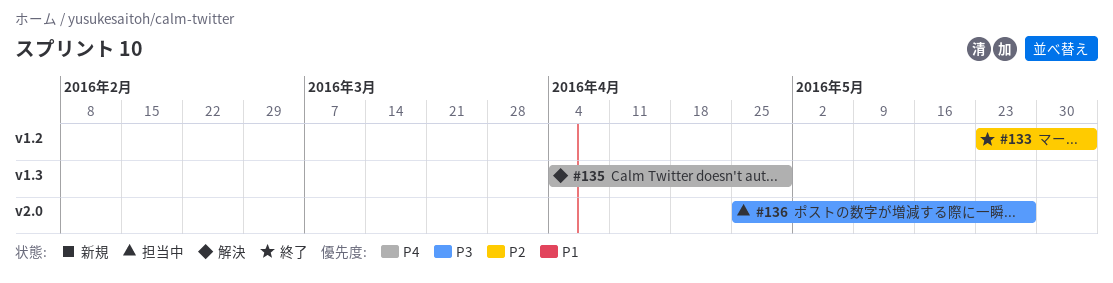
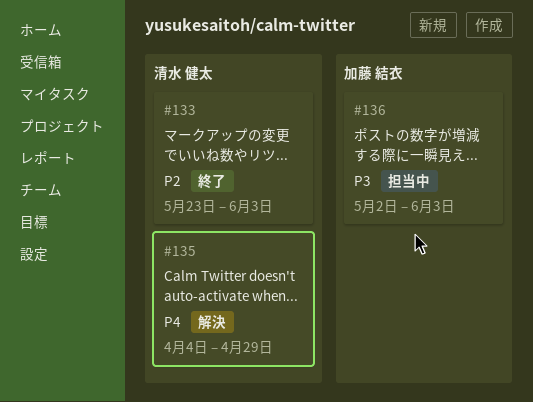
#136, start: Apr 25 -> May 2
#136, due: May 27 -> Jun 3

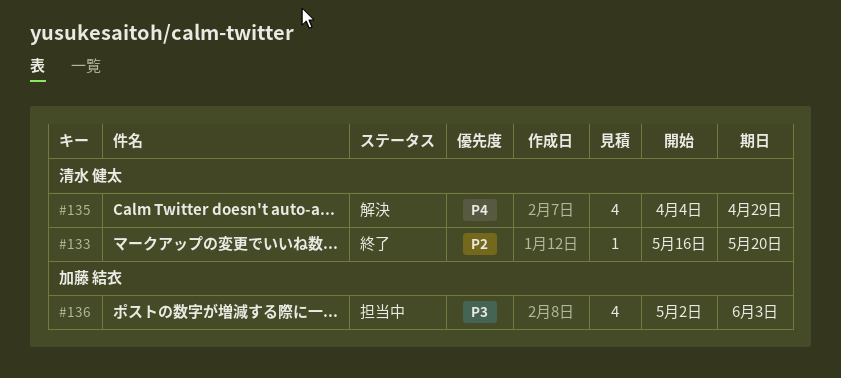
#133, start: May 23 -> May 16
#133, due: Jun 3 -> May 20

